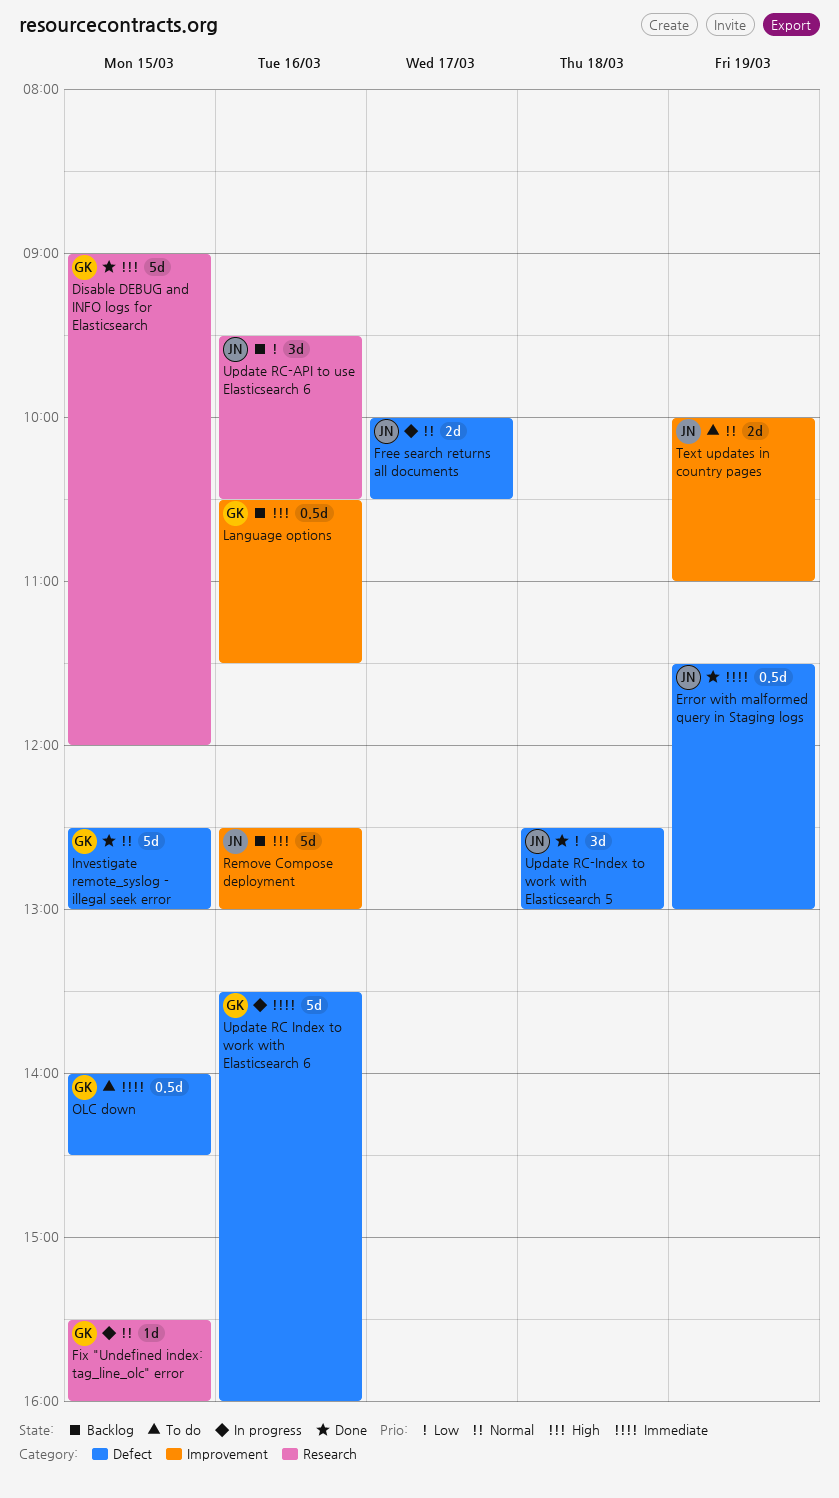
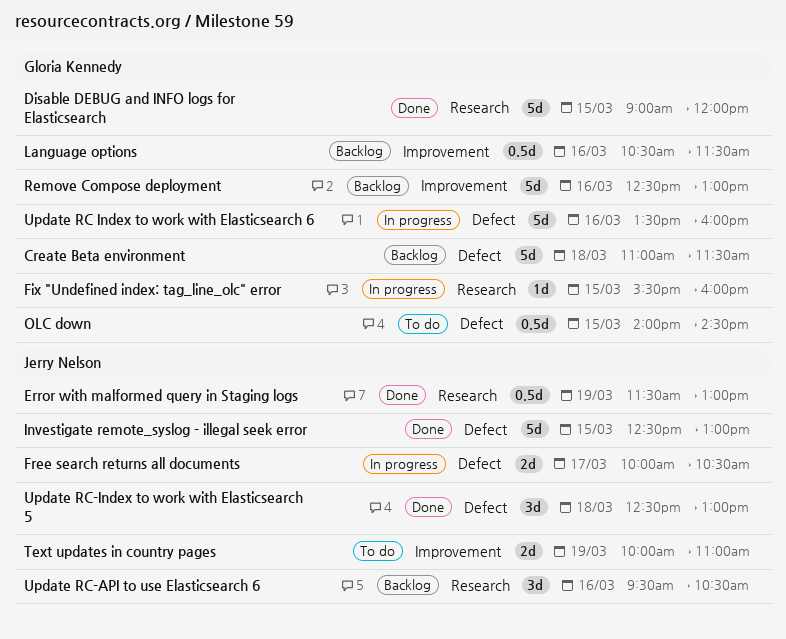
Create Beta environment: none -> present
Error with malformed query in Staging logs, label: Defect -> Research
Investigate remote_syslog - illegal seek error, owner: Gloria Kennedy -> Jerry Nelson
Remove Compose deployment, owner: Jerry Nelson -> Gloria Kennedy

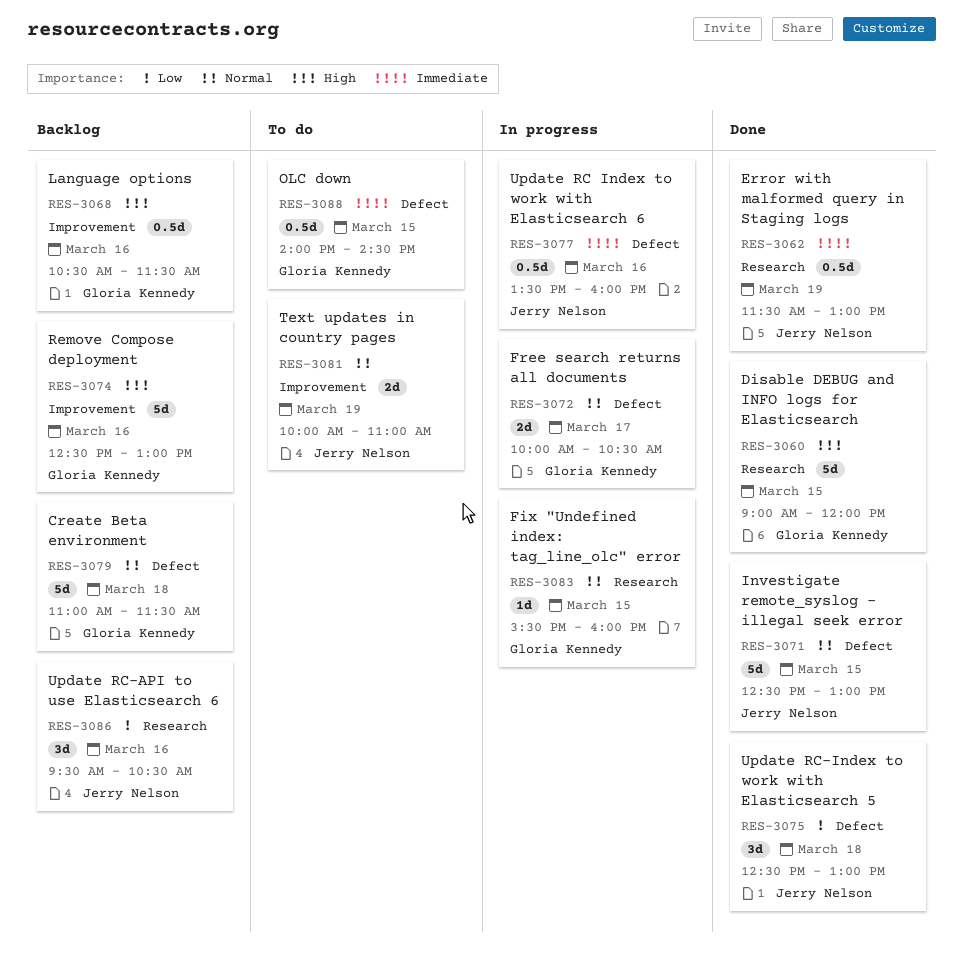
Free search returns all documents, owner: Jerry Nelson -> Gloria Kennedy
Update RC Index to work with Elasticsearch 6, owner: Gloria Kennedy -> Jerry Nelson
Update RC Index to work with Elasticsearch 6, estimate: 5d -> 0.5d

